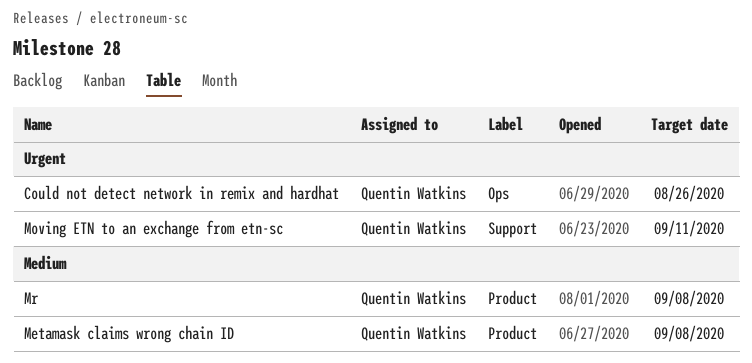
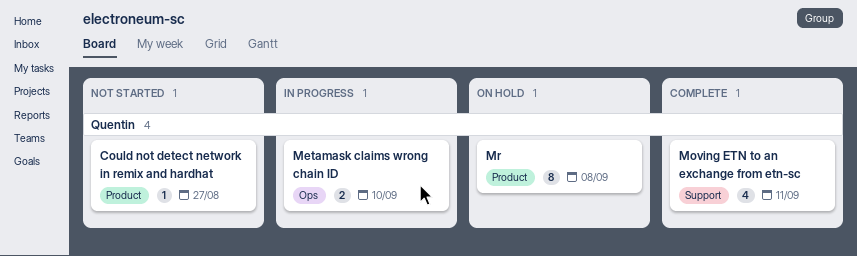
Could not detect network in remix and hardhat, label: Ops -> Product
Could not detect network in remix and hardhat, due: Aug 26 -> Aug 27
Metamask claims wrong chain ID, label: Product -> Ops
Metamask claims wrong chain ID, due: Sep 8 -> Sep 10

